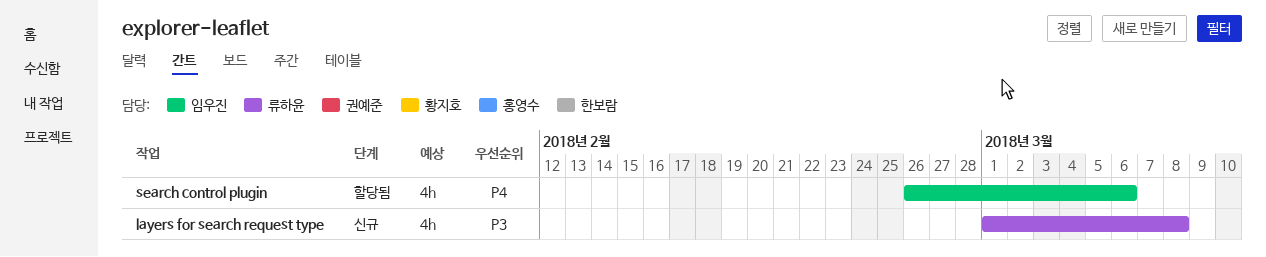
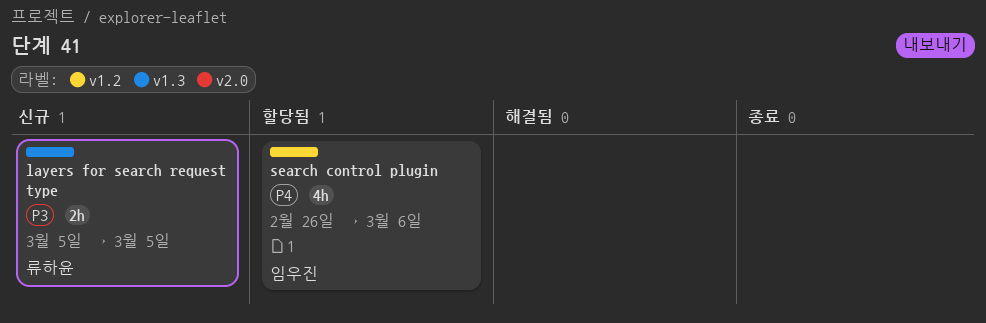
layers for search request type, estimate: 4h -> 2h
layers for search request type, start: Mar 1 -> Mar 5
layers for search request type, due: Mar 8 -> Mar 5

